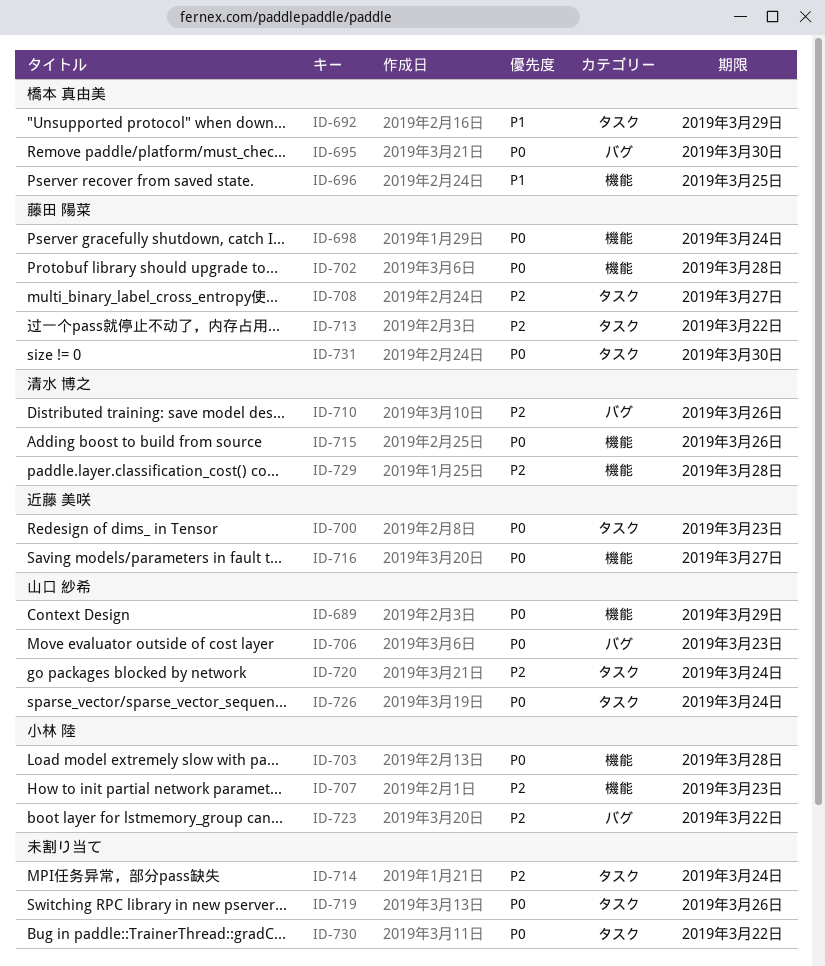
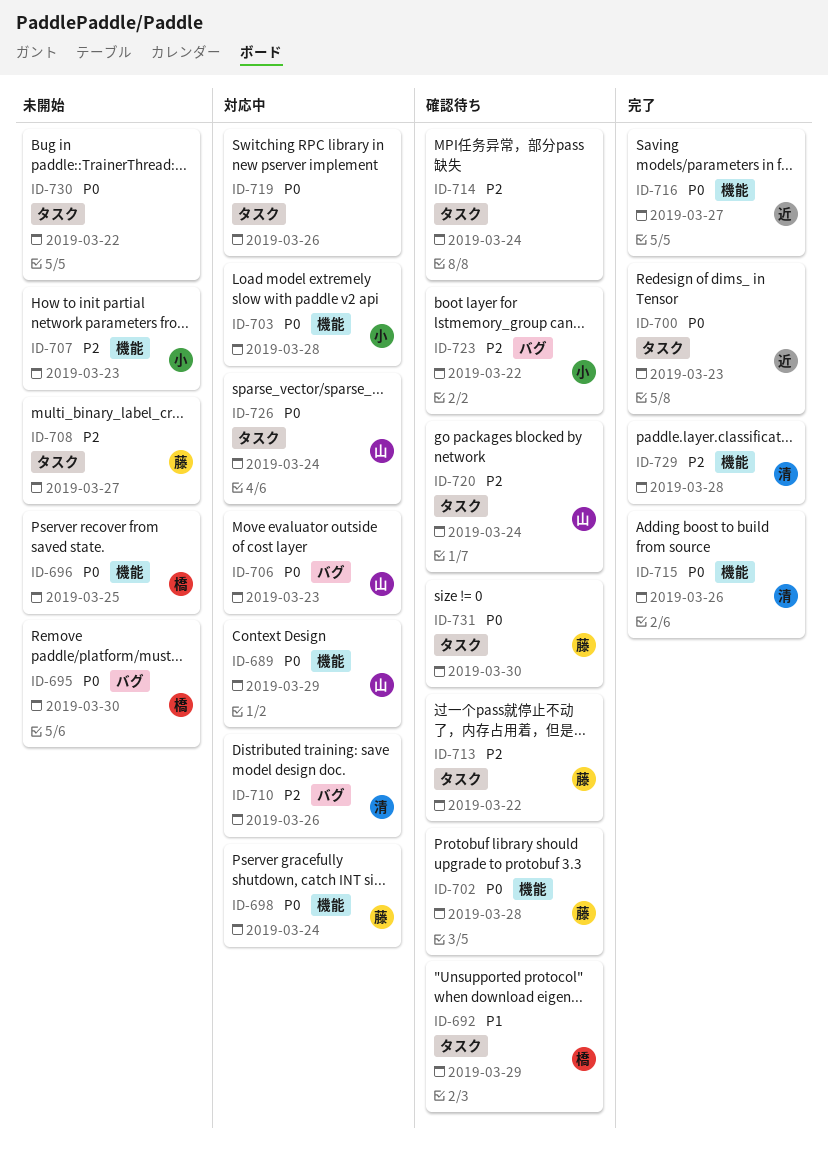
ID-696, priority: P1 -> P0

